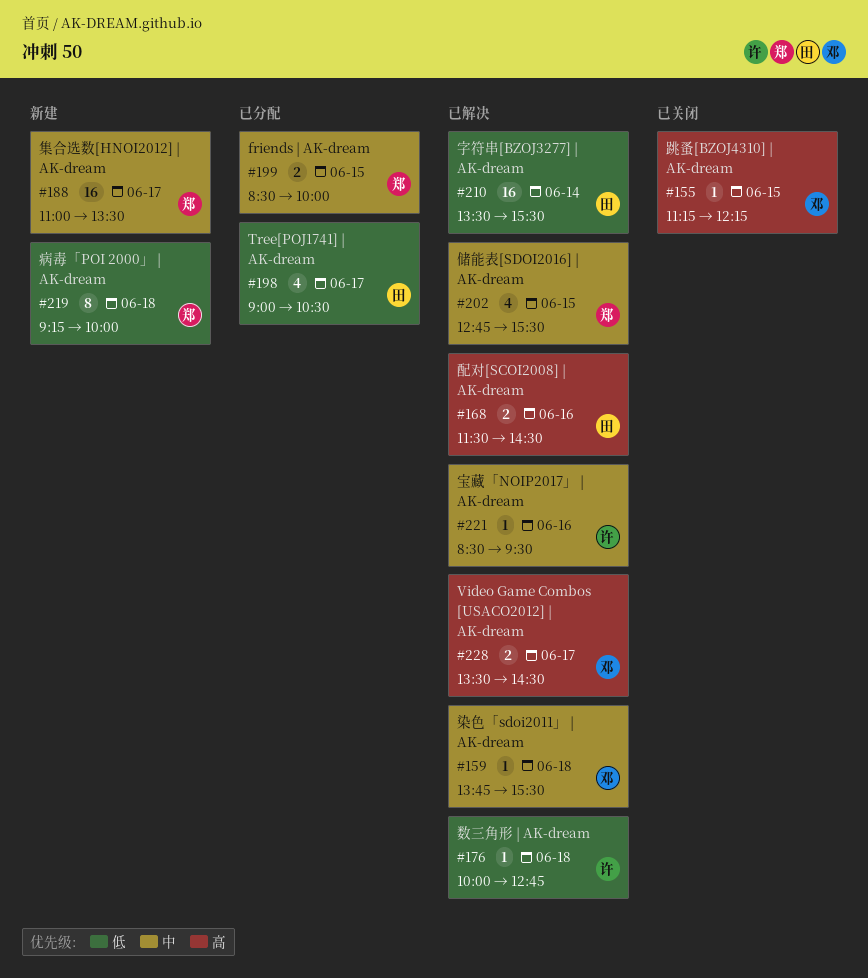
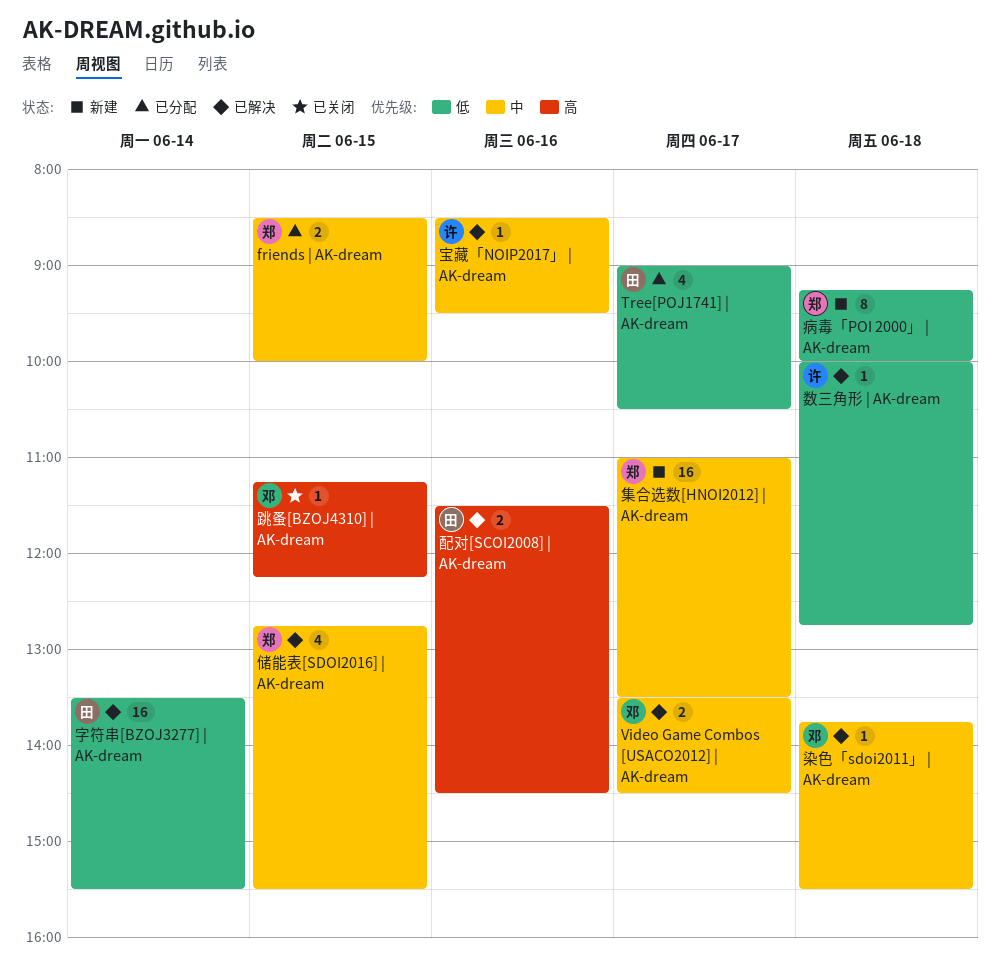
Video Game Combos [USACO2012] | AK-dream, priority: 高 -> 中

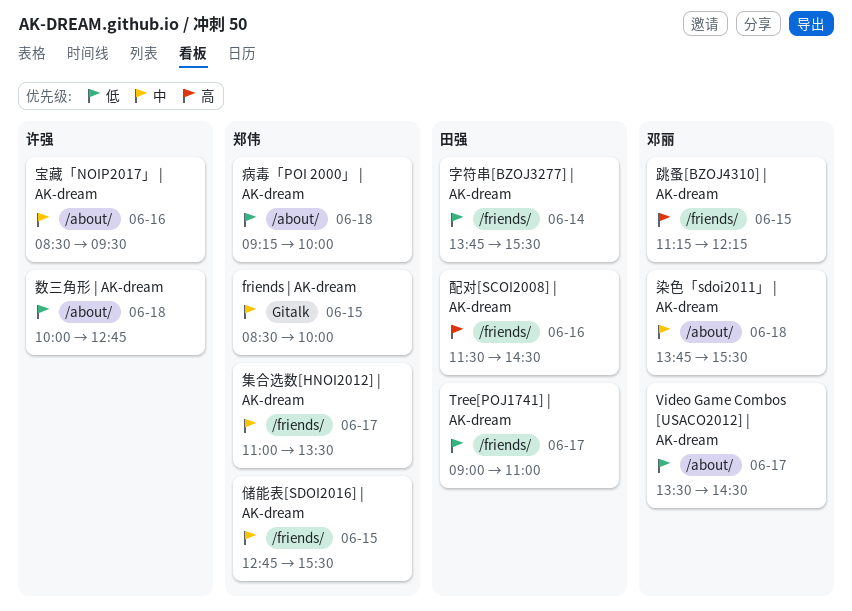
Tree[POJ1741] | AK-dream, ends: 10:30 -> 11:00
Video Game Combos [USACO2012] | AK-dream, priority: 中 -> 低
字符串[BZOJ3277] | AK-dream, begins: 13:30 -> 13:45

